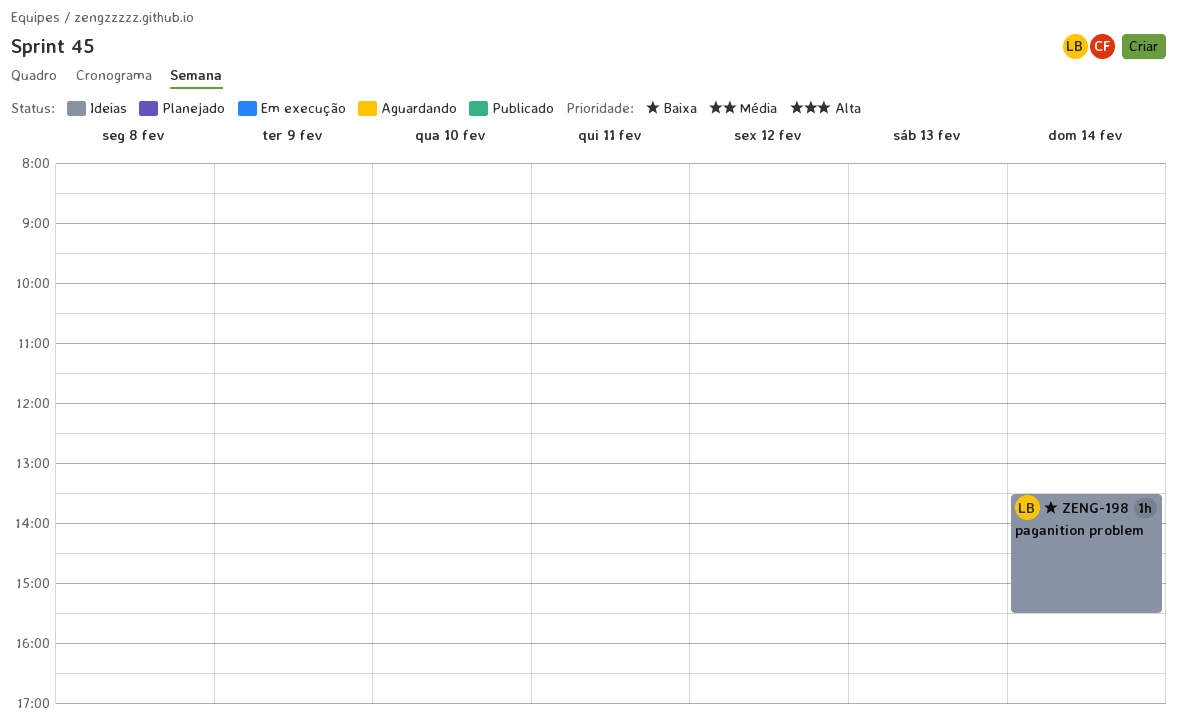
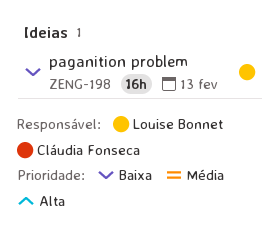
ZENG-198, estimate: 1h -> 16h
ZENG-198, day: Feb 14 -> Feb 13

